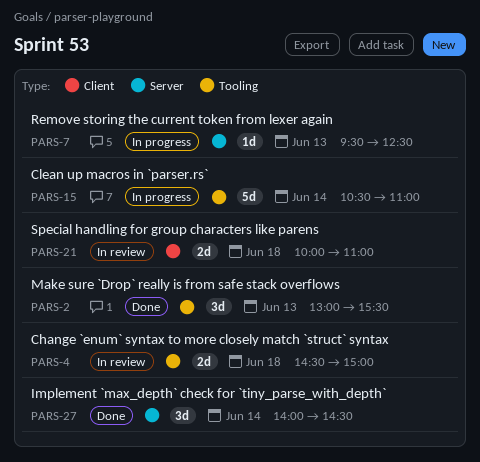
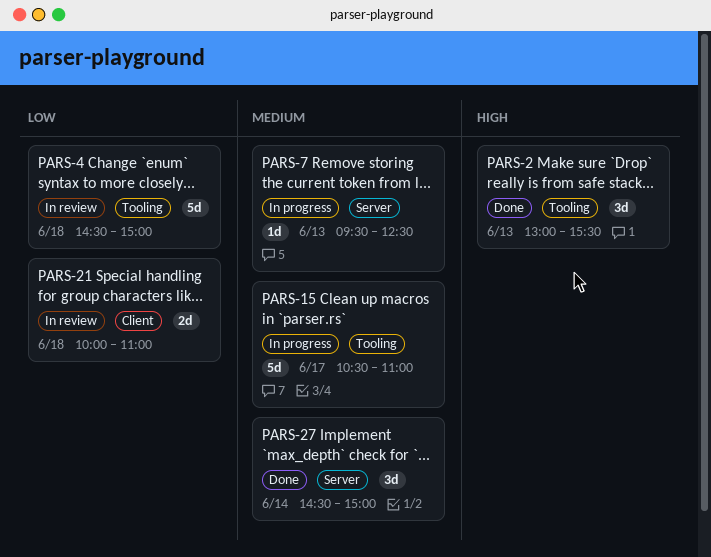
PARS-4, estimate: 2d -> 5d
PARS-15, day: Jun 14 -> Jun 17
PARS-27, begins: 14:00 -> 14:30
PARS-27, ends: 14:30 -> 15:00

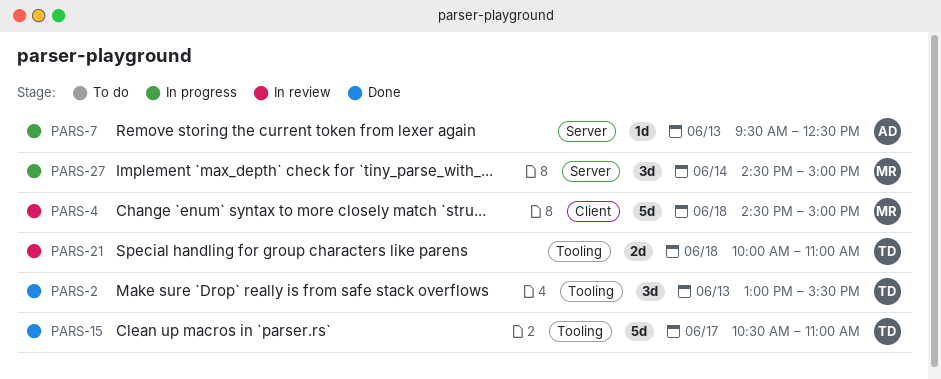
PARS-4, label: Tooling -> Client
PARS-15, status: In progress -> Done
PARS-21, label: Client -> Tooling
PARS-27, status: Done -> In progress

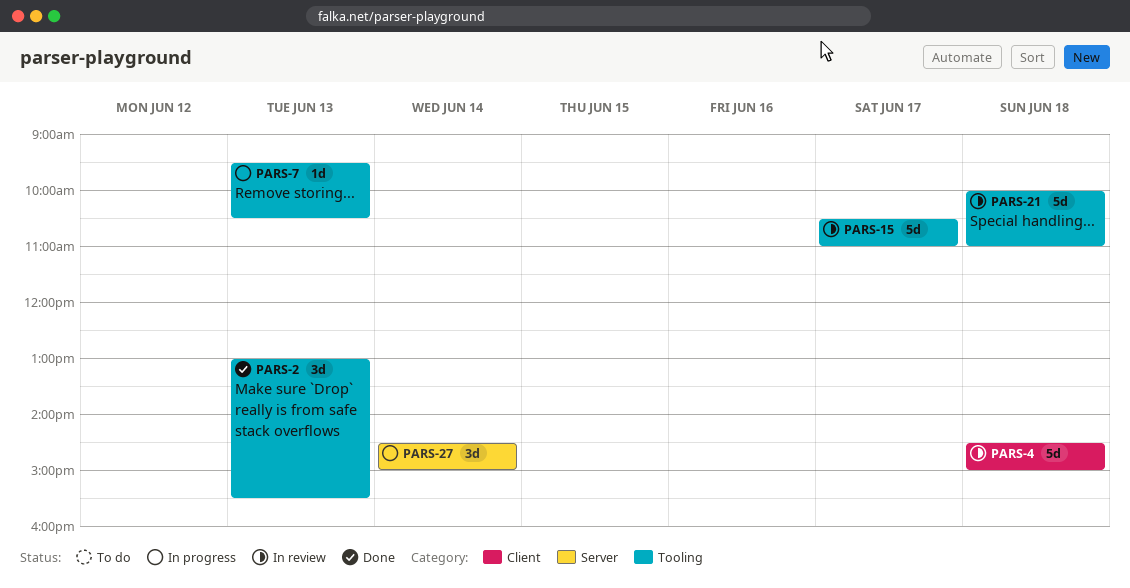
PARS-7, label: Server -> Tooling
PARS-7, ends: 12:30 -> 10:30
PARS-15, status: Done -> In review
PARS-21, estimate: 2d -> 5d

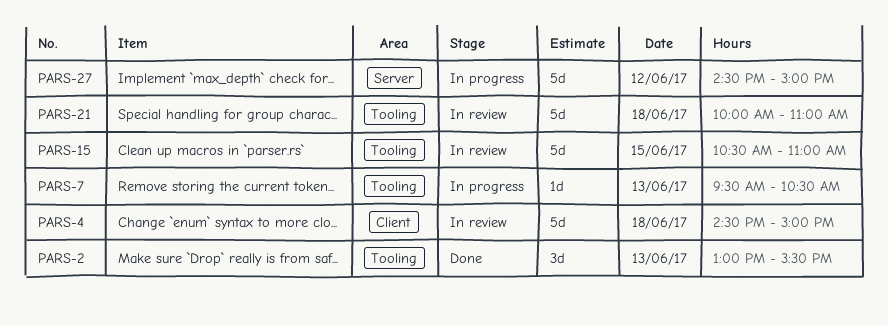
PARS-15, day: Jun 17 -> Jun 15
PARS-27, estimate: 3d -> 5d
PARS-27, day: Jun 14 -> Jun 12

